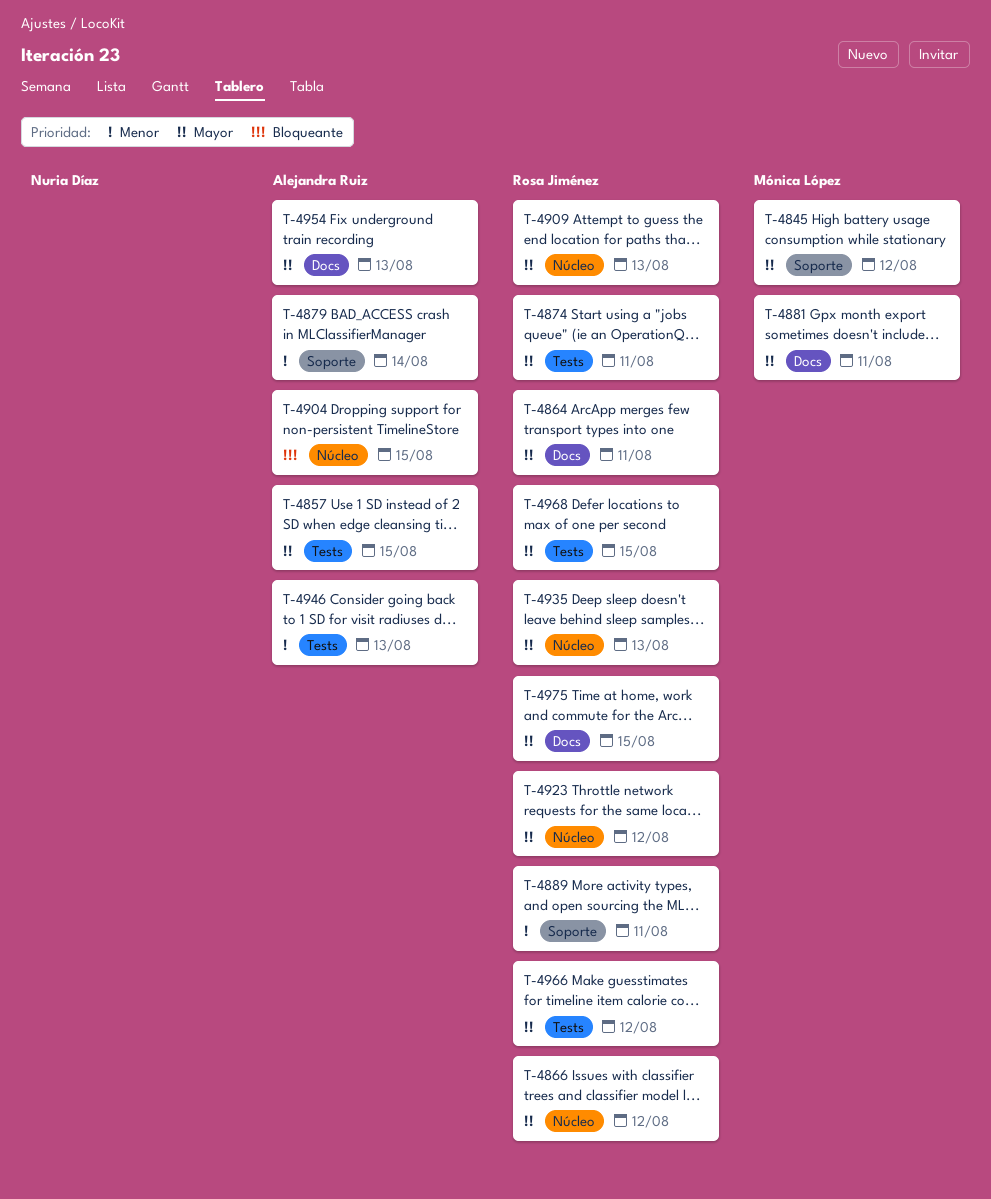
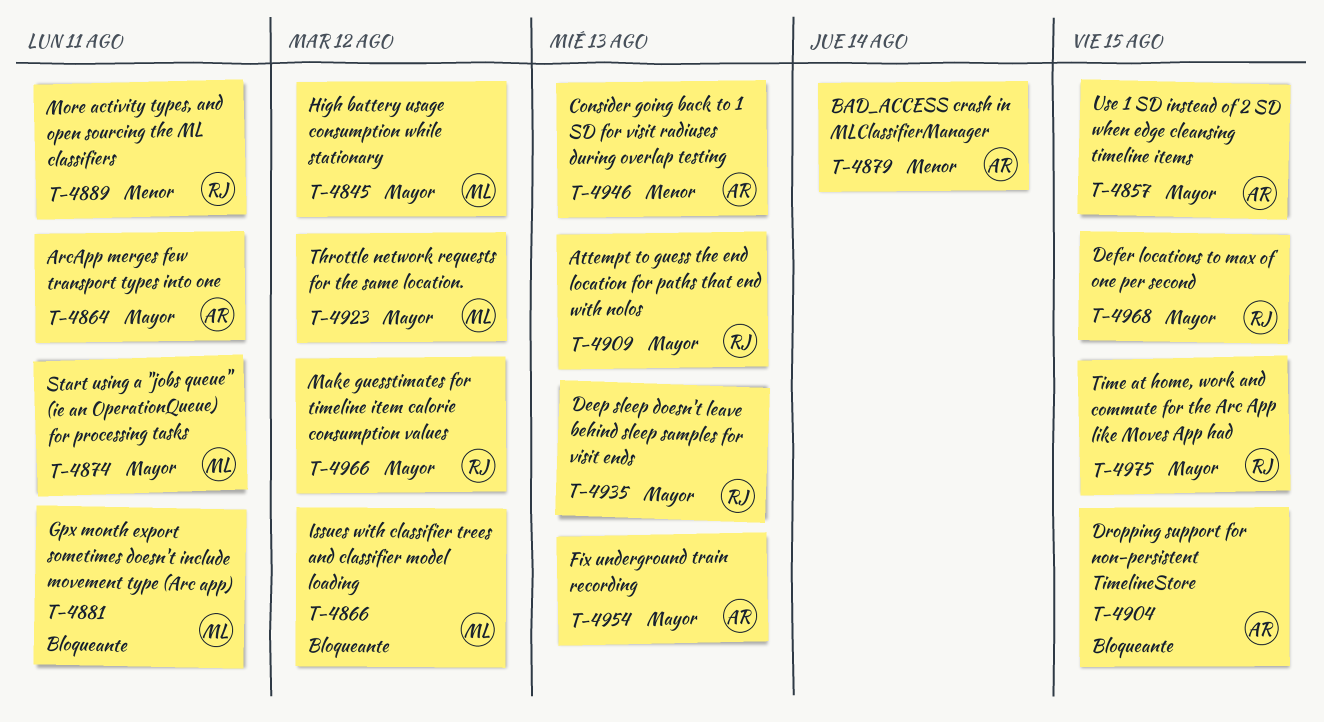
T-4864, owner: Rosa Jiménez -> Alejandra Ruiz
T-4866, owner: Rosa Jiménez -> Mónica López
T-4866, priority: Mayor -> Bloqueante
T-4874, owner: Rosa Jiménez -> Mónica López
T-4881, priority: Mayor -> Bloqueante
T-4923, owner: Rosa Jiménez -> Mónica López

